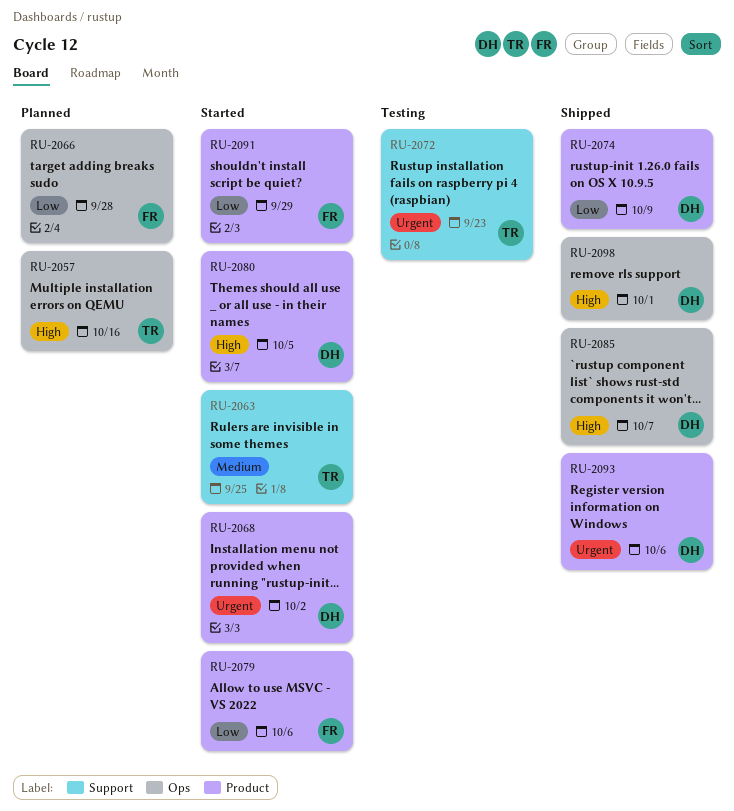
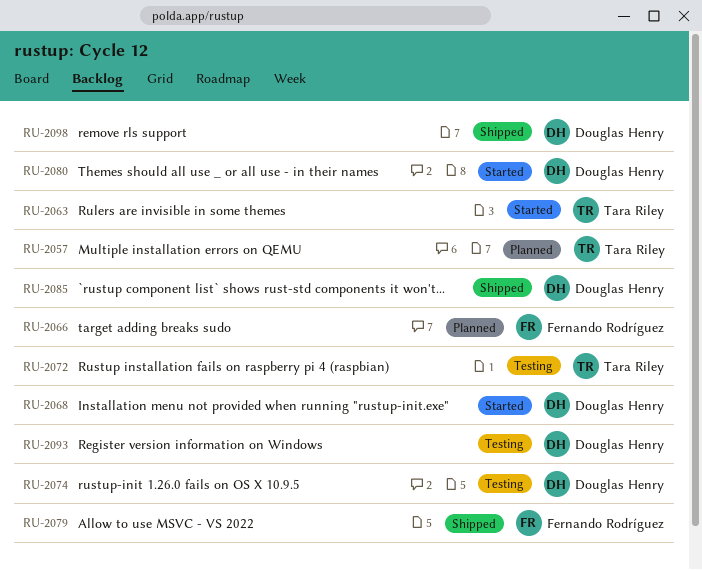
RU-2074, status: Shipped -> Testing
RU-2079, status: Started -> Shipped
RU-2091: present -> none
RU-2093, status: Shipped -> Testing

